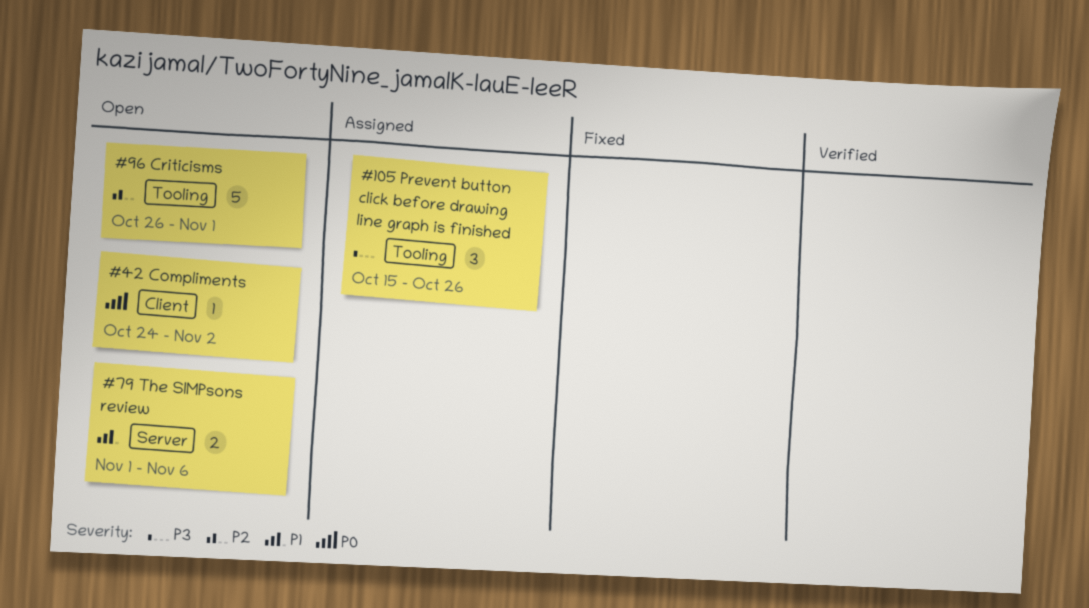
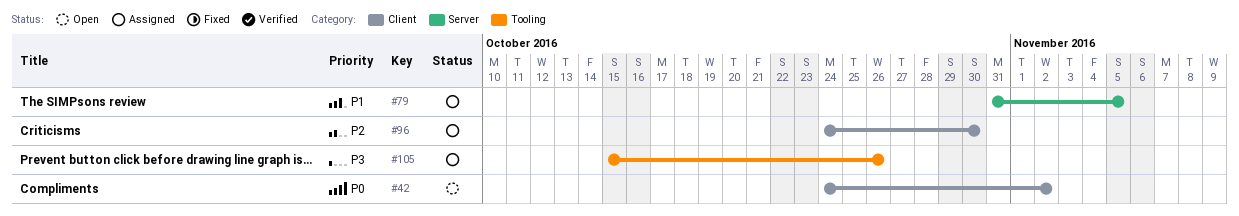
#79, status: Open -> Assigned
#79, start: Nov 1 -> Oct 31
#79, due: Nov 6 -> Nov 5
#96, status: Open -> Assigned
#96, label: Tooling -> Client
#96, start: Oct 26 -> Oct 24
#96, due: Nov 1 -> Oct 30

